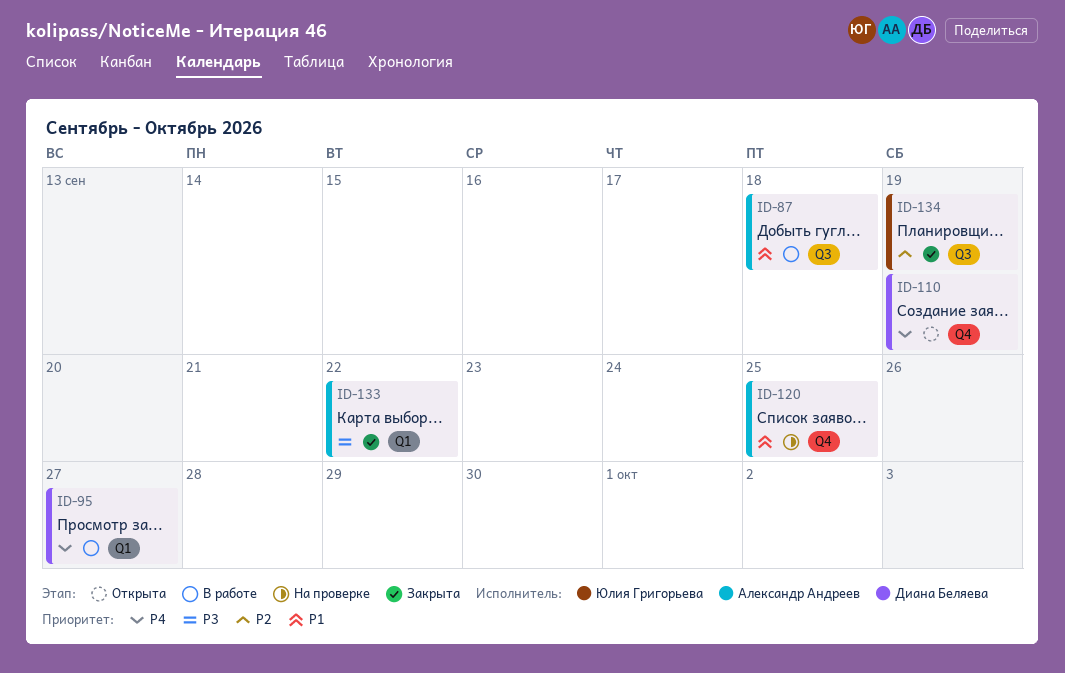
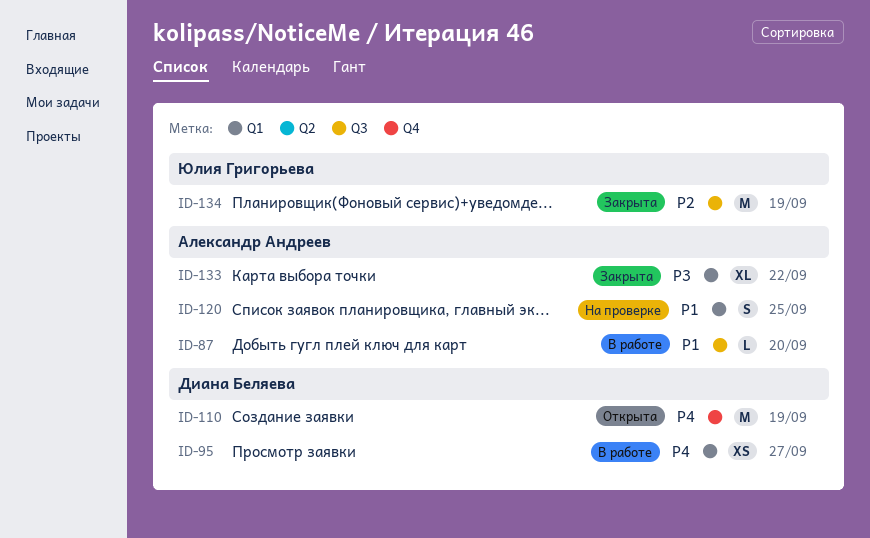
ID-87, due: Sep 18 -> Sep 20
ID-120, label: Q4 -> Q1

